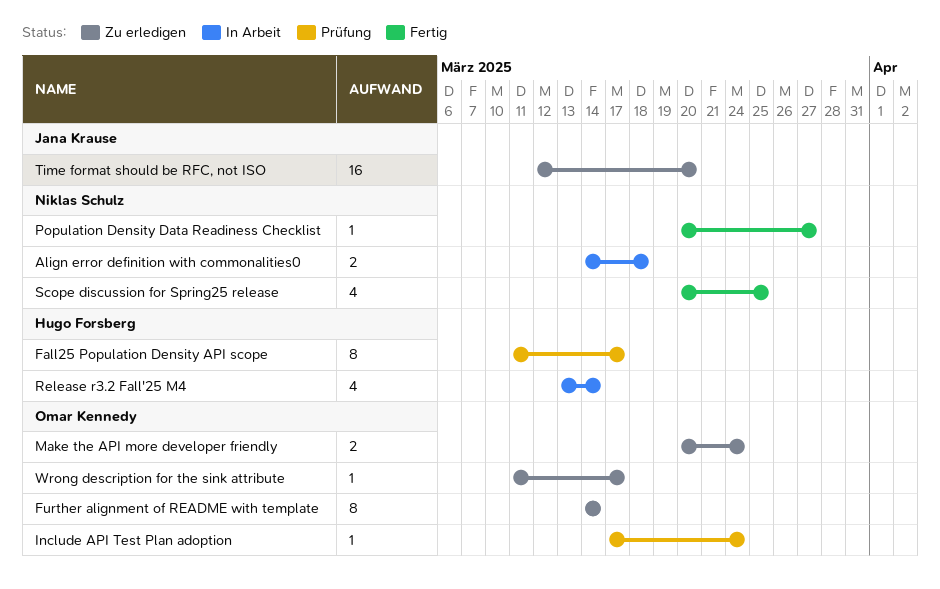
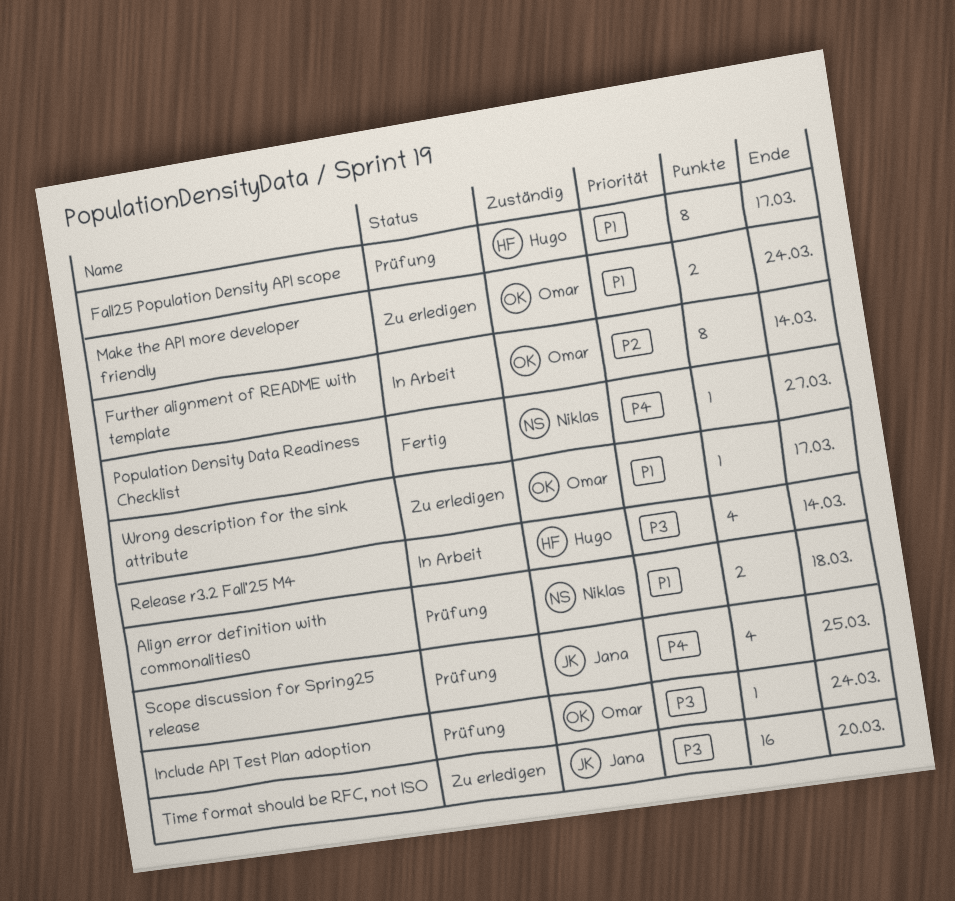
Align error definition with commonalities0, status: In Arbeit -> Prüfung
Further alignment of README with template, status: Zu erledigen -> In Arbeit
Scope discussion for Spring25 release, status: Fertig -> Prüfung
Scope discussion for Spring25 release, owner: Niklas Schulz -> Jana Krause

